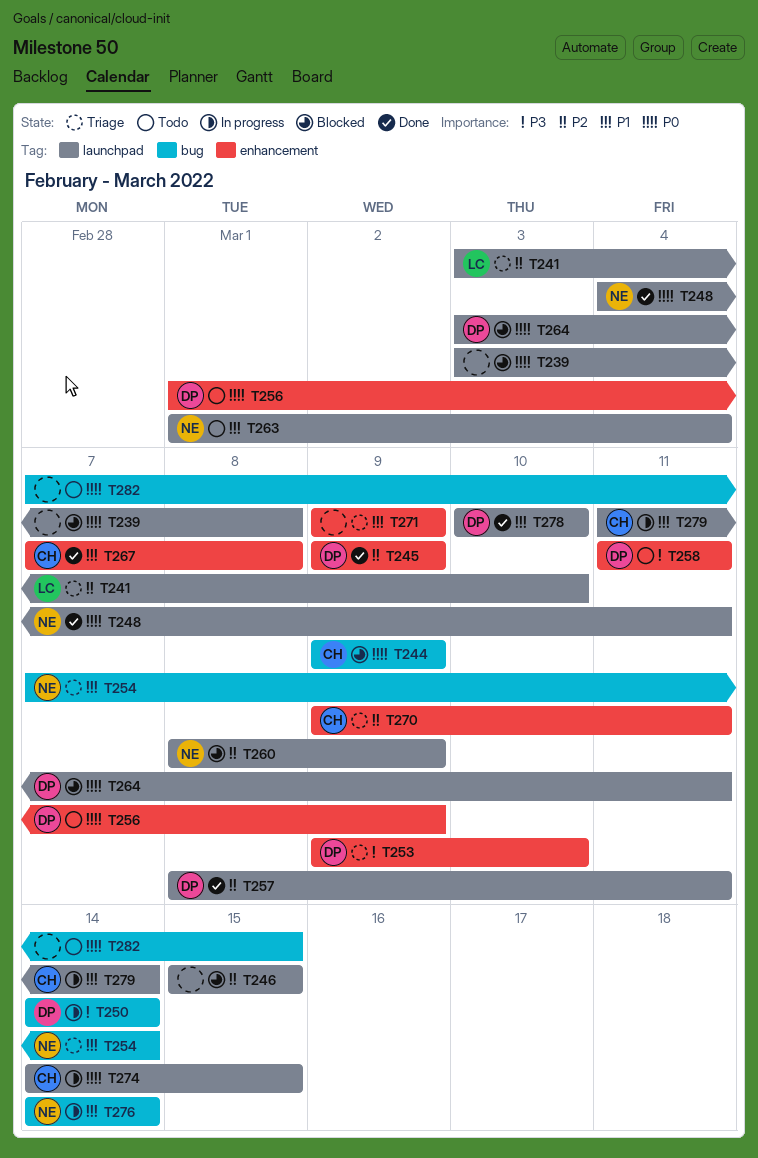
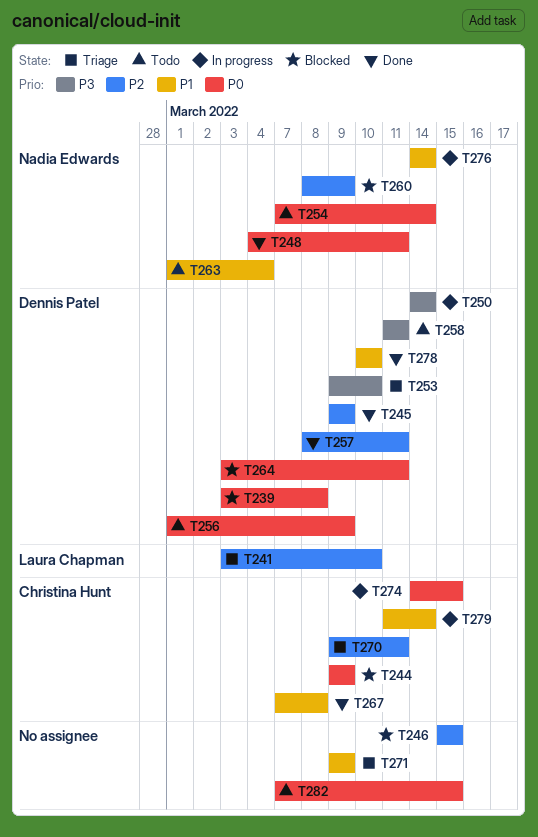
T239, owner: none -> Dennis Patel
T254, status: Triage -> Todo
T254, priority: P1 -> P0

